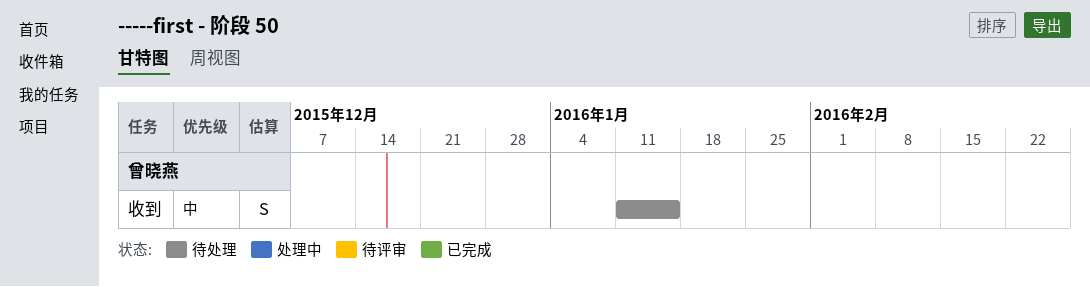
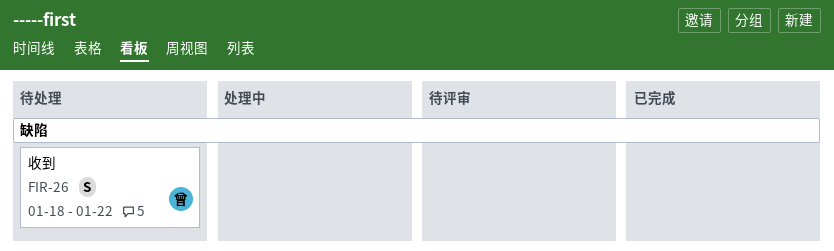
收到, start: Jan 11 -> Jan 18
收到, due: Jan 15 -> Jan 22

